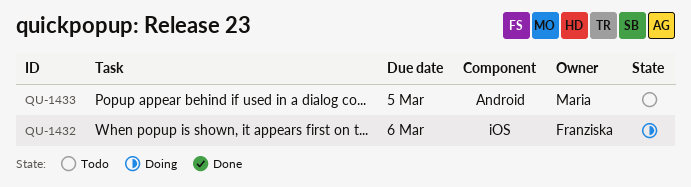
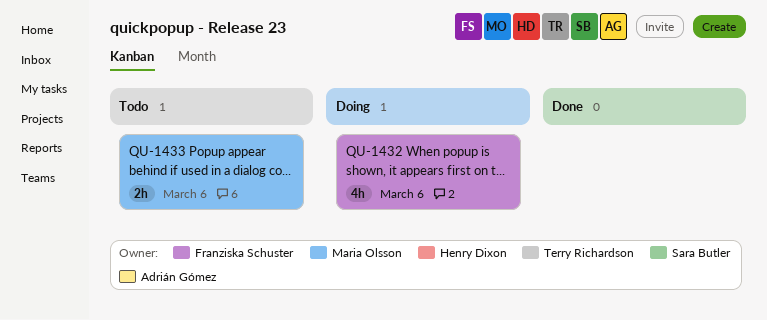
QU-1433, due: Mar 5 -> Mar 6

